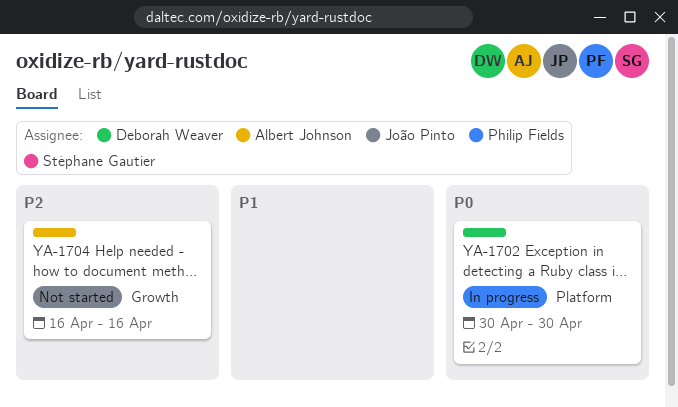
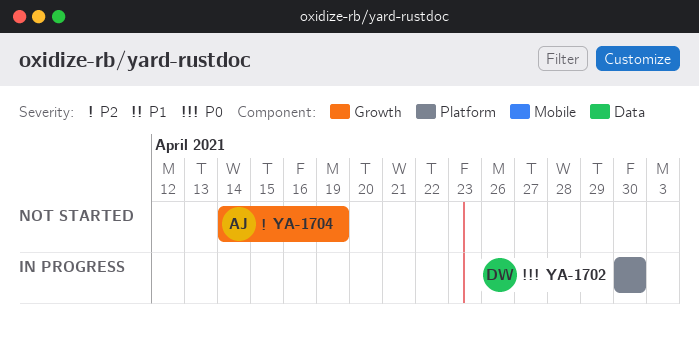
YA-1704, start: Apr 16 -> Apr 14
YA-1704, due: Apr 16 -> Apr 19

